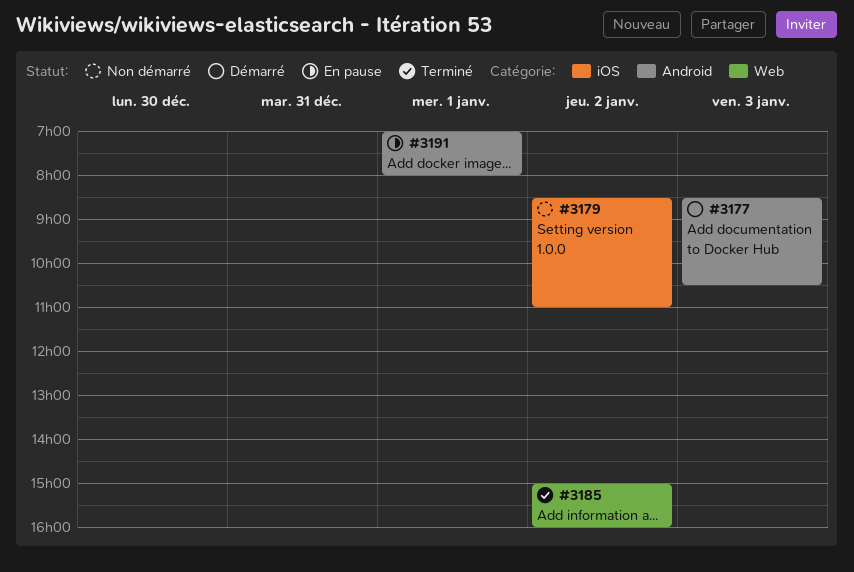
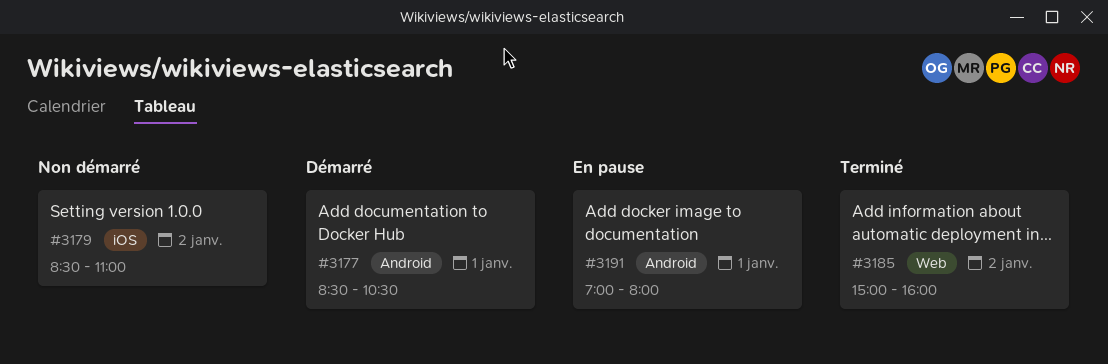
#3177, day: Jan 3 -> Jan 1

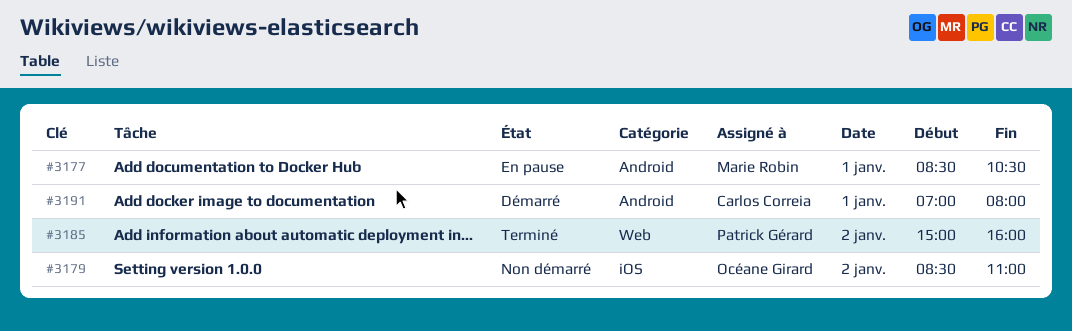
#3177, status: Démarré -> En pause
#3191, status: En pause -> Démarré

